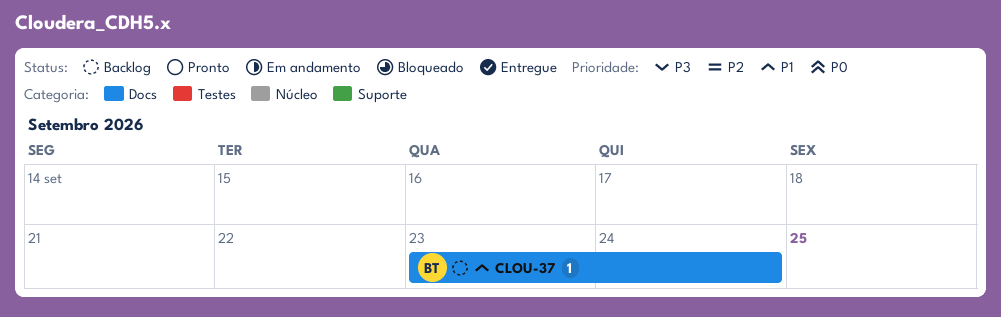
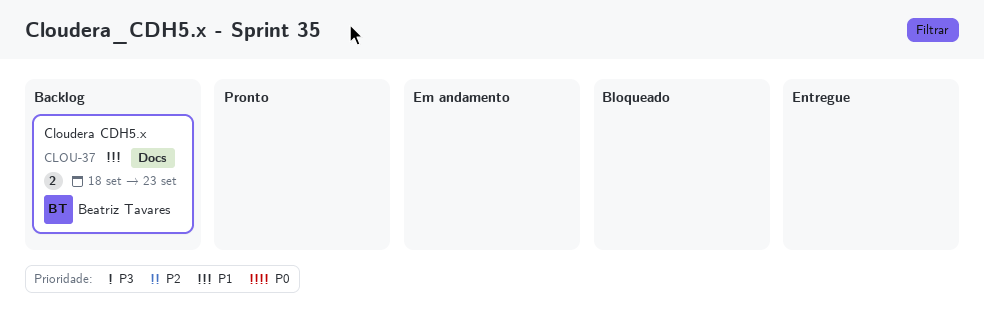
CLOU-37, estimate: 1 -> 2
CLOU-37, start: Sep 23 -> Sep 18
CLOU-37, due: Sep 24 -> Sep 23

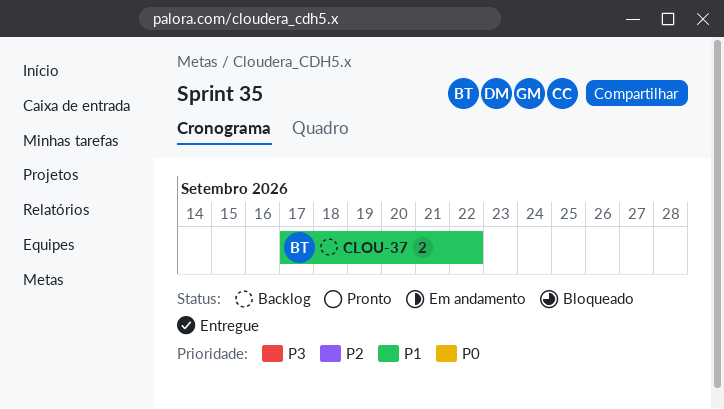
CLOU-37, start: Sep 18 -> Sep 17
CLOU-37, due: Sep 23 -> Sep 22

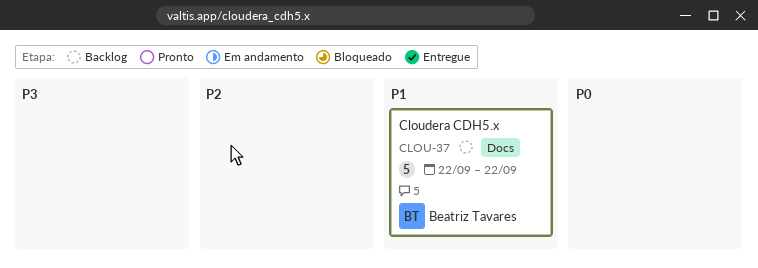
CLOU-37, estimate: 2 -> 5
CLOU-37, start: Sep 17 -> Sep 22

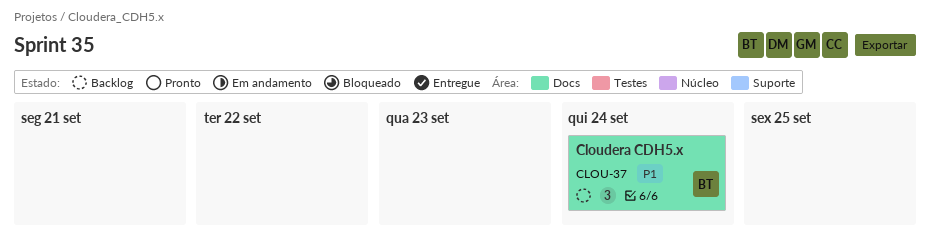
CLOU-37, estimate: 5 -> 3
CLOU-37, due: Sep 22 -> Sep 24

